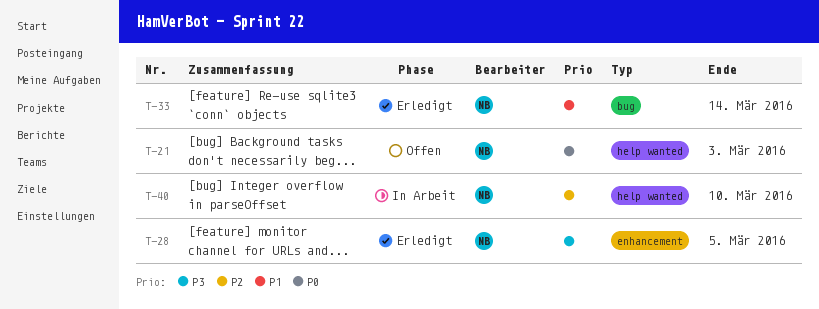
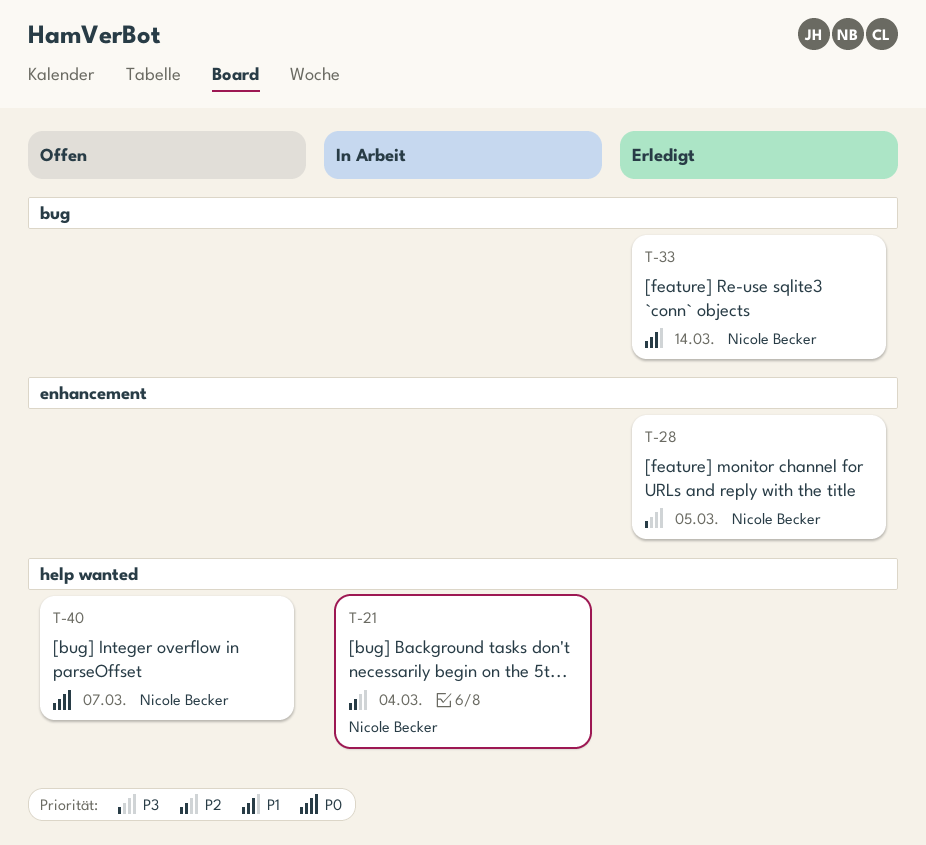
T-21, status: Offen -> In Arbeit
T-21, priority: P0 -> P2
T-21, due: Mar 3 -> Mar 4
T-40, status: In Arbeit -> Offen
T-40, priority: P2 -> P0
T-40, due: Mar 10 -> Mar 7

